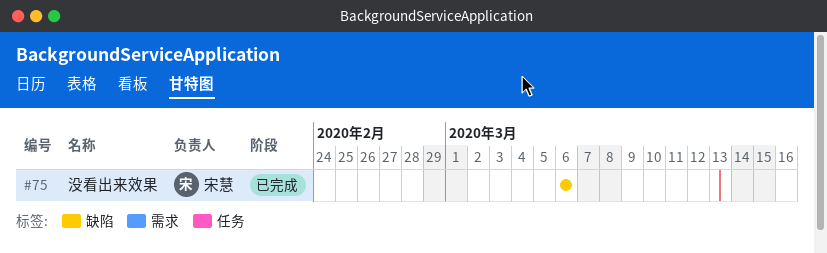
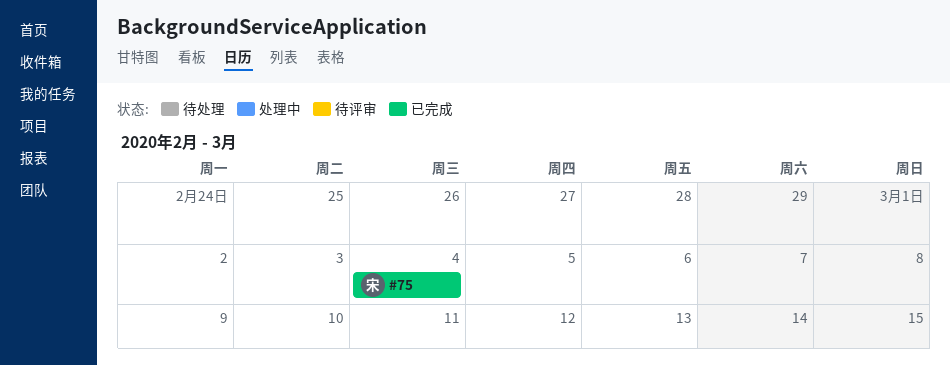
#75, start: Mar 6 -> Mar 4
#75, due: Mar 6 -> Mar 4

